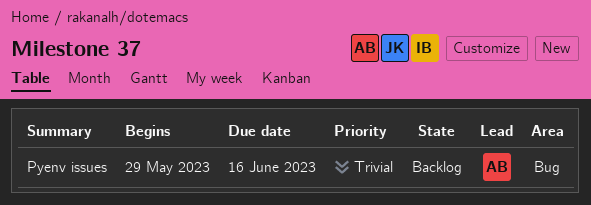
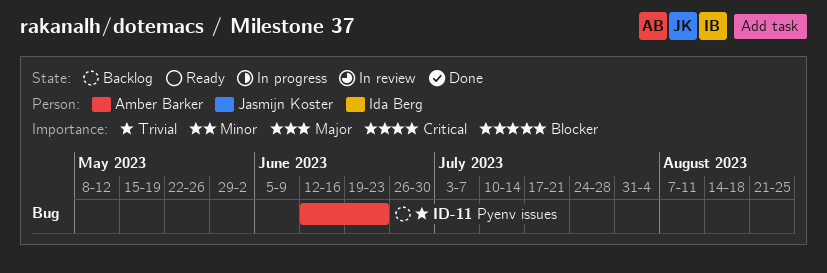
Pyenv issues, start: May 29 -> Jun 12
Pyenv issues, due: Jun 16 -> Jun 23

